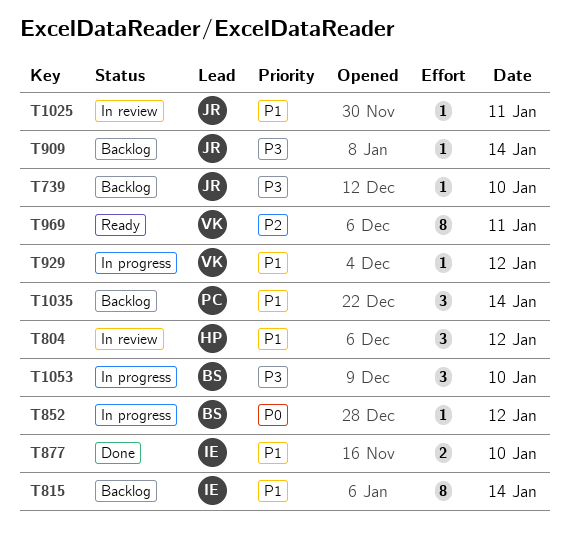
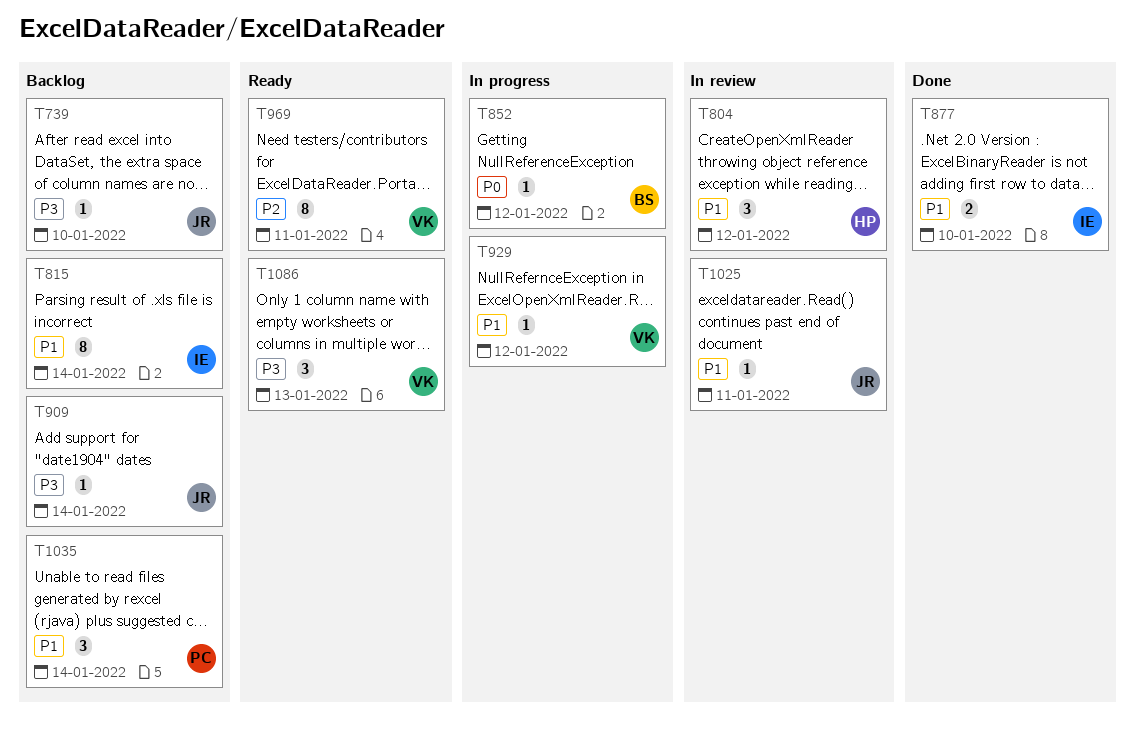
T1053: present -> none
T1086: none -> present

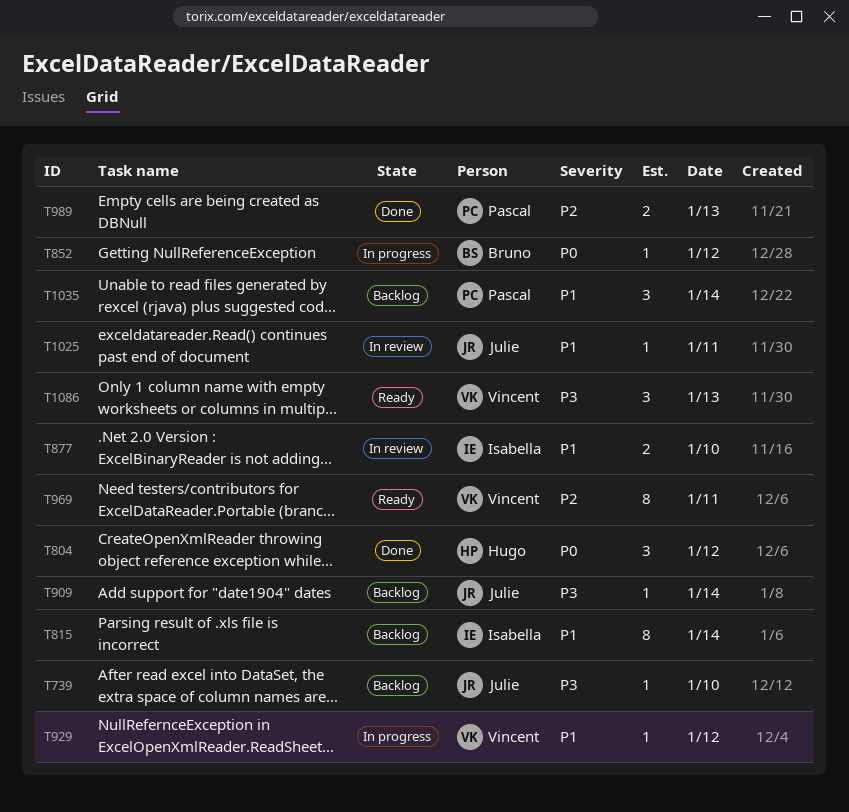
T804, status: In review -> Done
T804, priority: P1 -> P0
T877, status: Done -> In review
T989: none -> present

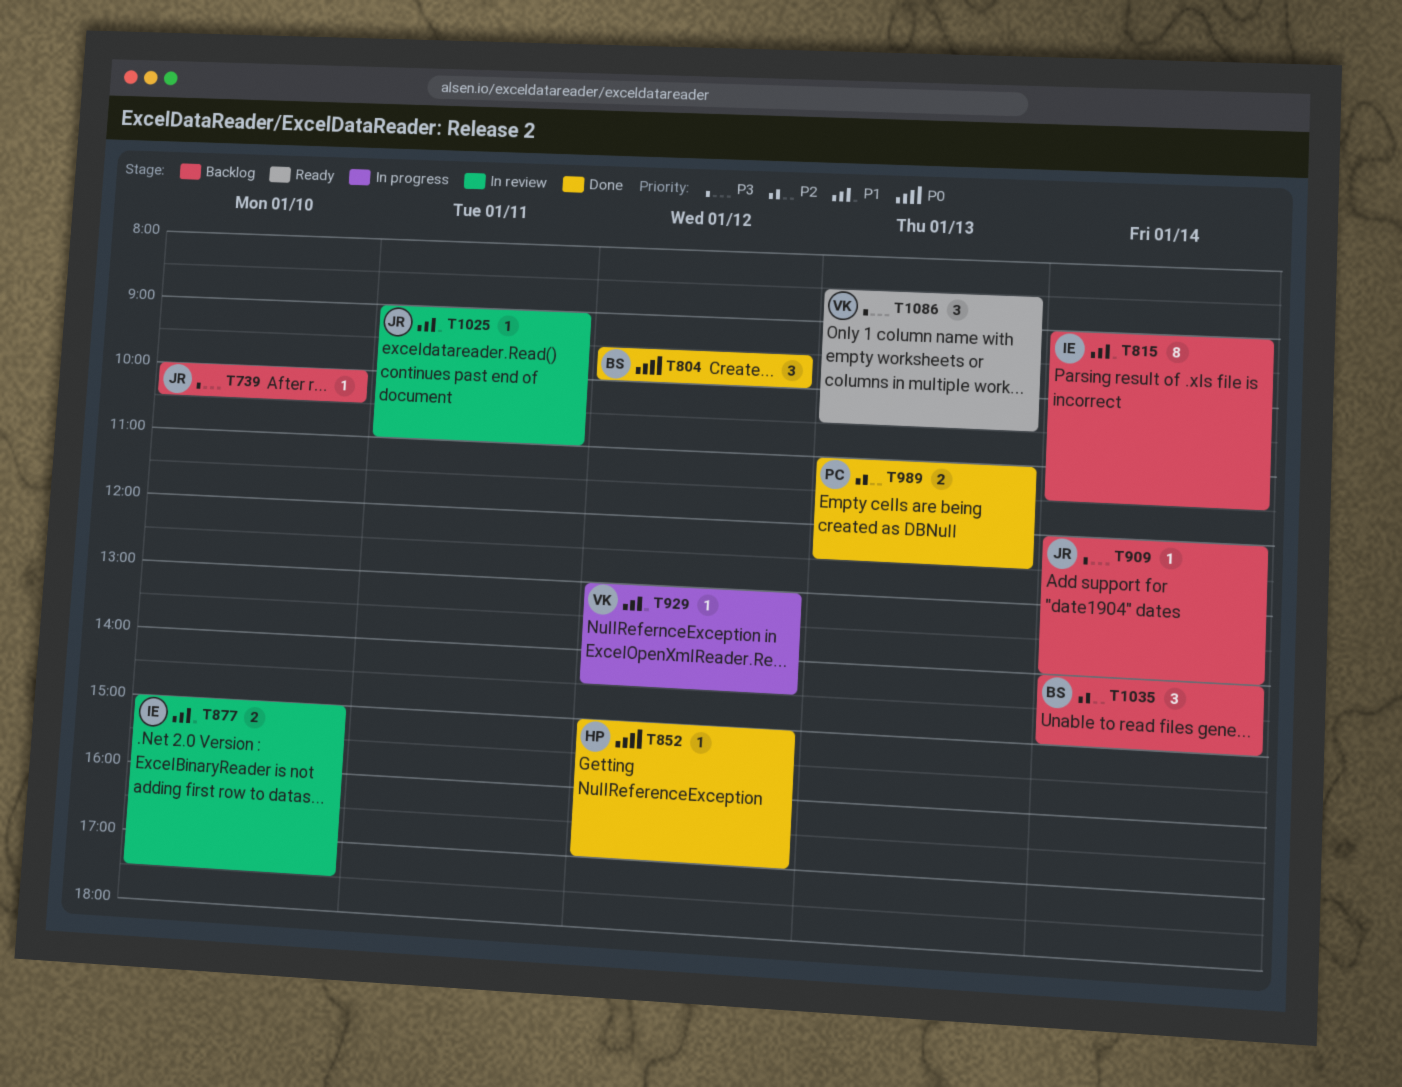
T804, owner: Hugo -> Bruno
T852, status: In progress -> Done
T852, owner: Bruno -> Hugo
T969: present -> none
T1035, owner: Pascal -> Bruno
T1035, priority: P1 -> P2

